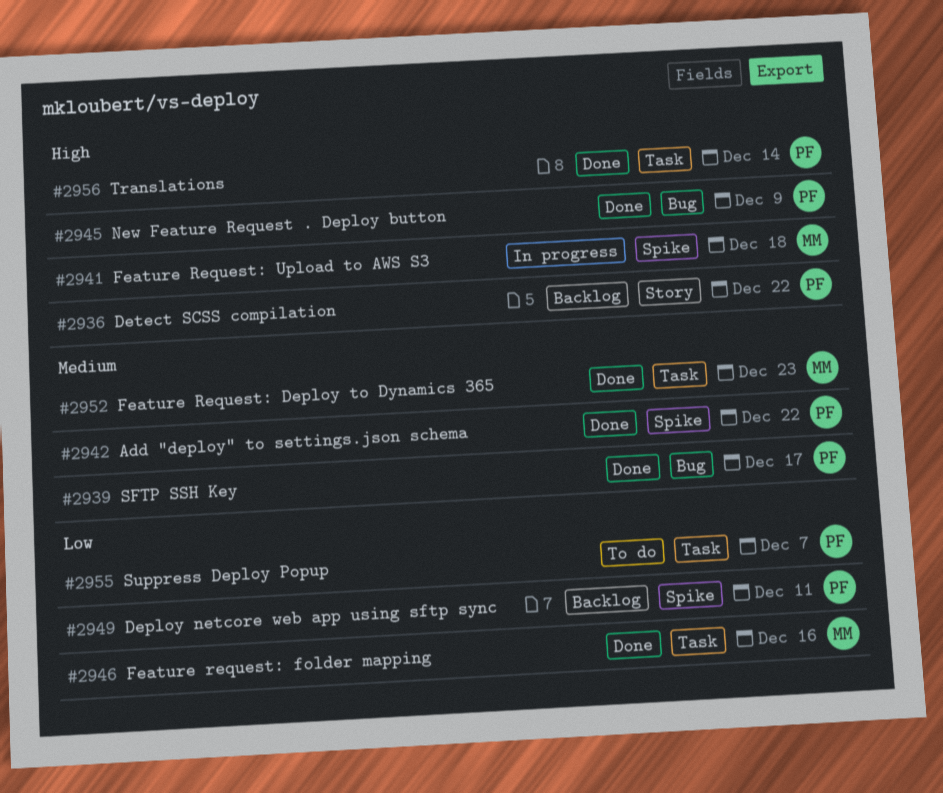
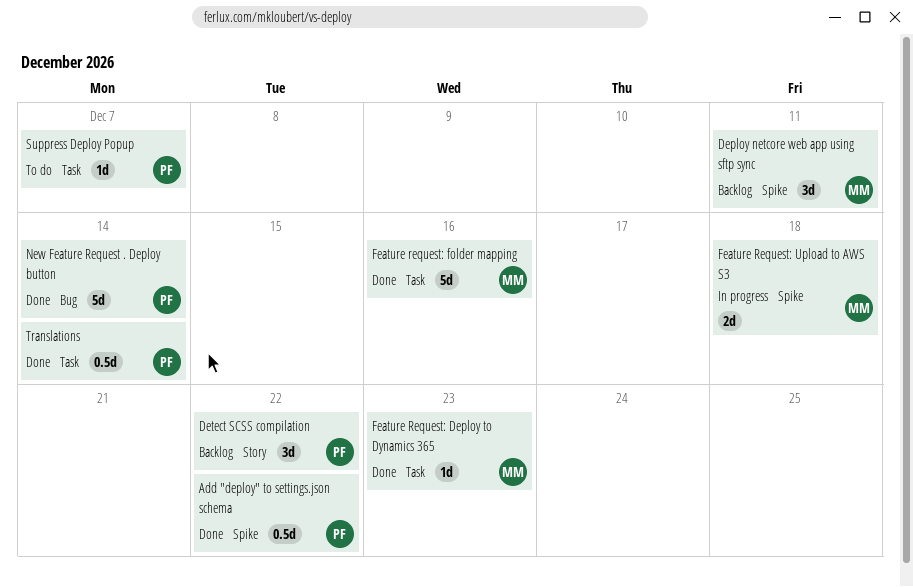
Deploy netcore web app using sftp sync, owner: PF -> MM
New Feature Request . Deploy button, due: Dec 9 -> Dec 14
SFTP SSH Key: present -> none

